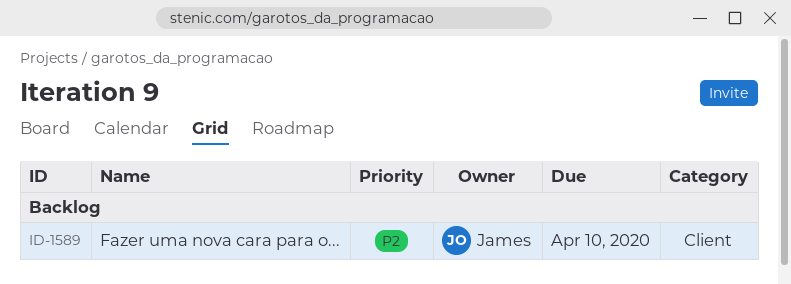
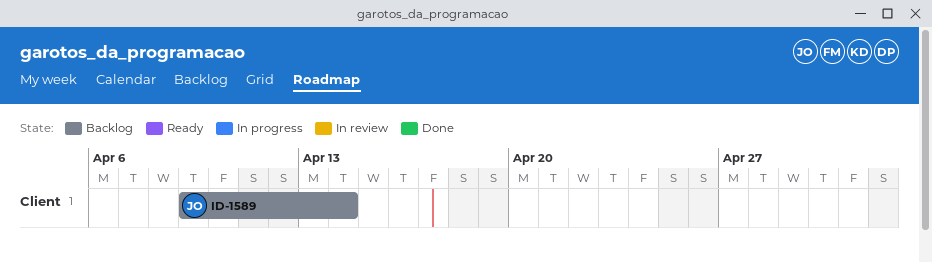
ID-1589, due: Apr 10 -> Apr 14

